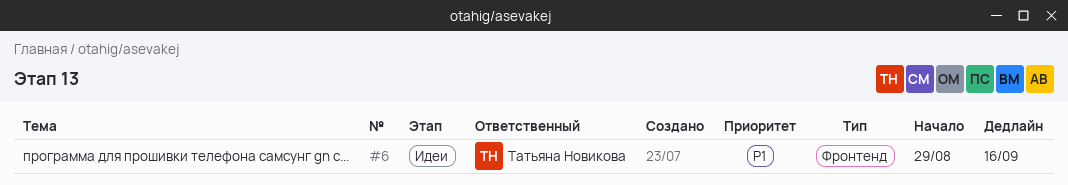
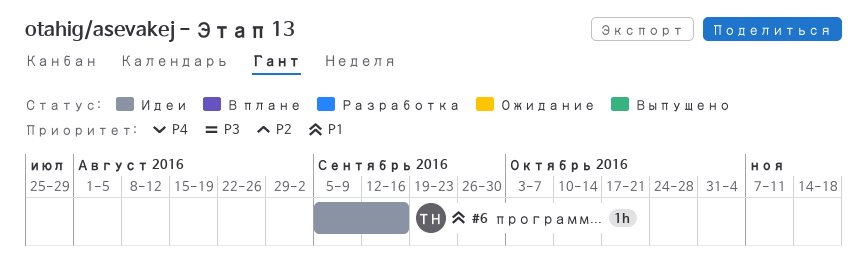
#6, start: Aug 29 -> Sep 5

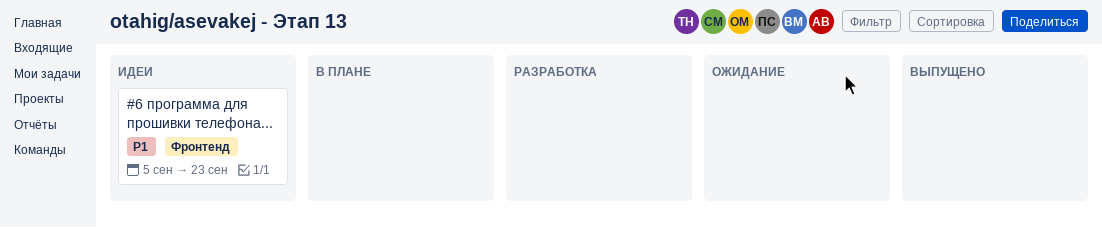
#6, due: Sep 16 -> Sep 23

